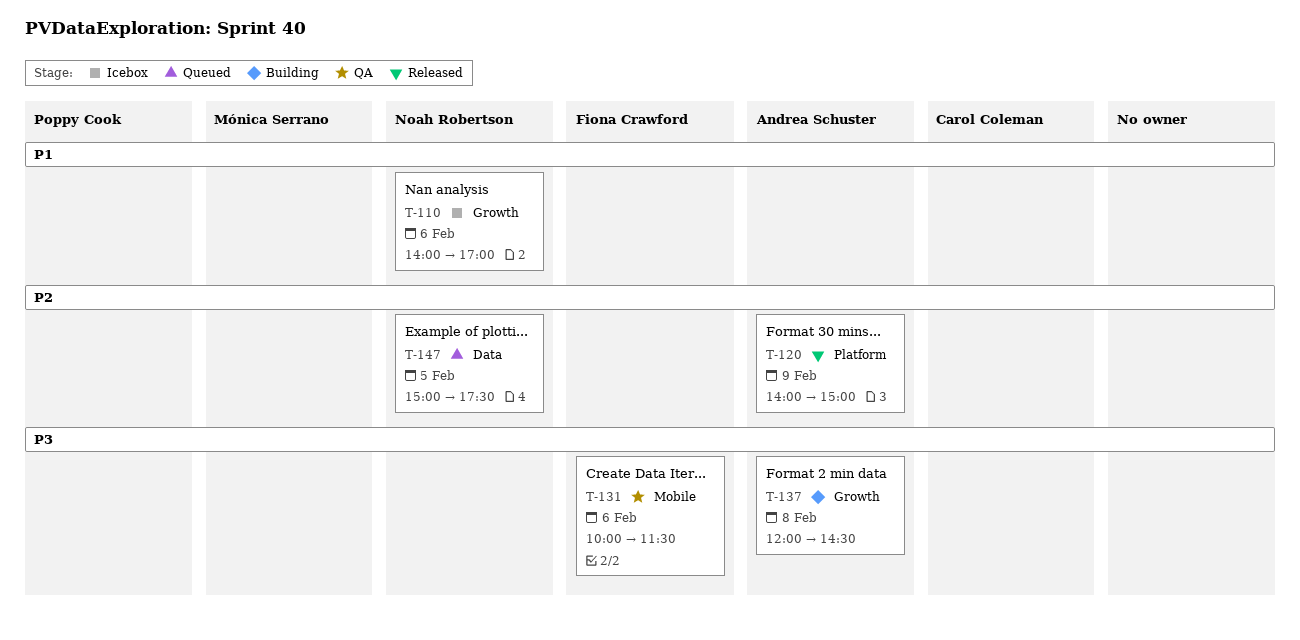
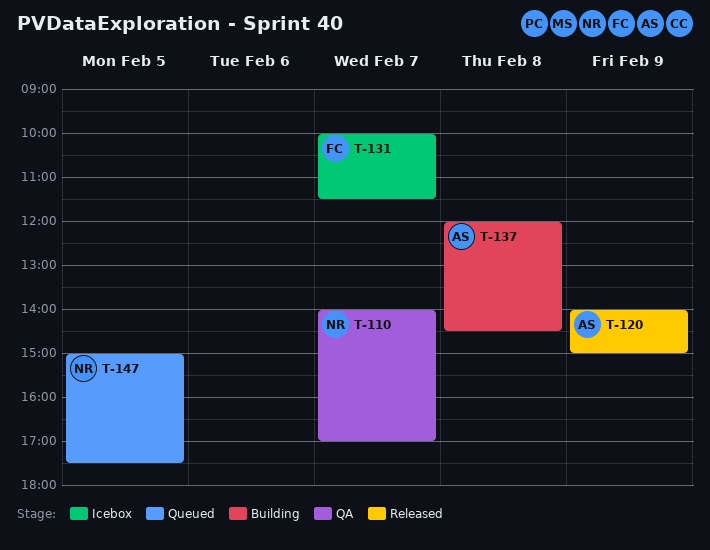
T-110, status: Icebox -> QA
T-110, day: Feb 6 -> Feb 7
T-131, status: QA -> Icebox
T-131, day: Feb 6 -> Feb 7

